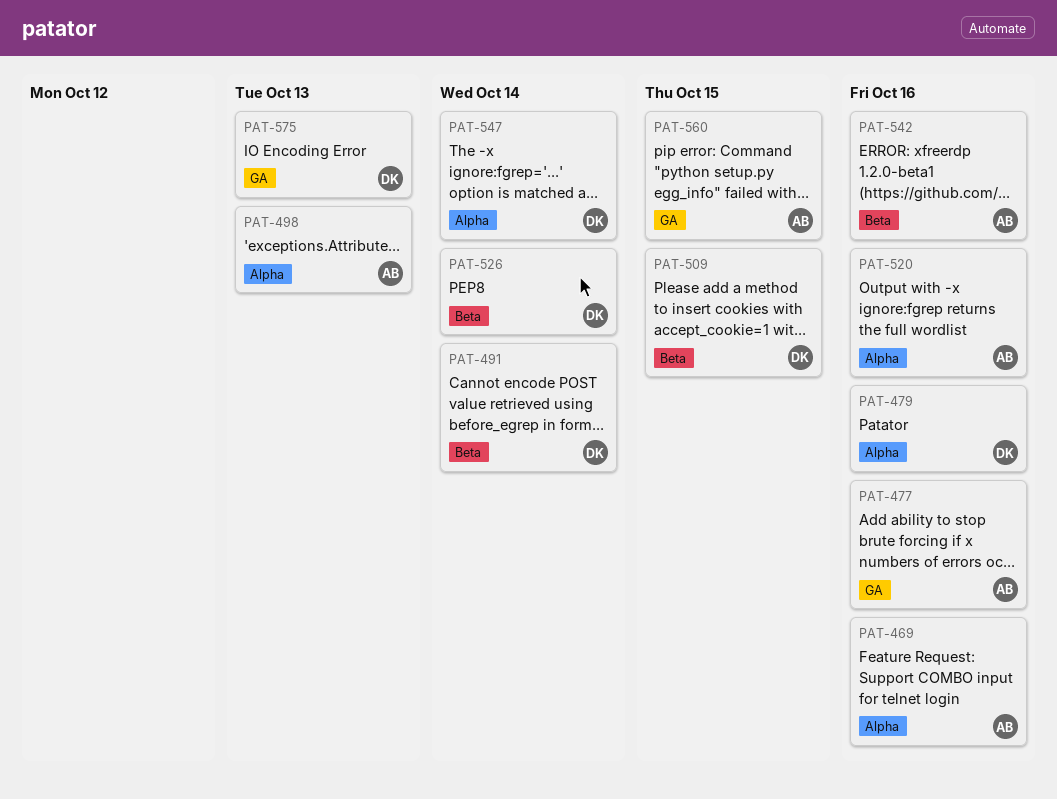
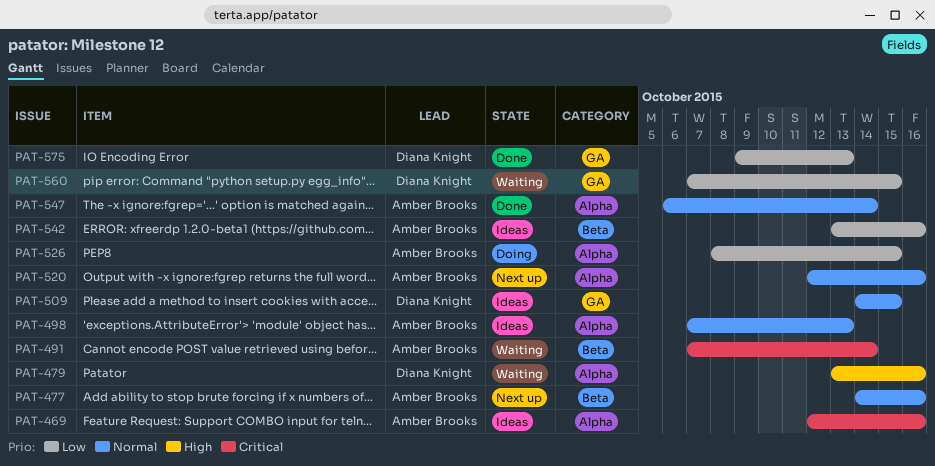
PAT-477, label: GA -> Beta
PAT-491, owner: Diana Knight -> Amber Brooks
PAT-509, label: Beta -> GA
PAT-526, owner: Diana Knight -> Amber Brooks
PAT-526, label: Beta -> Alpha
PAT-526, due: Oct 14 -> Oct 15
PAT-547, owner: Diana Knight -> Amber Brooks
PAT-560, owner: Amber Brooks -> Diana Knight

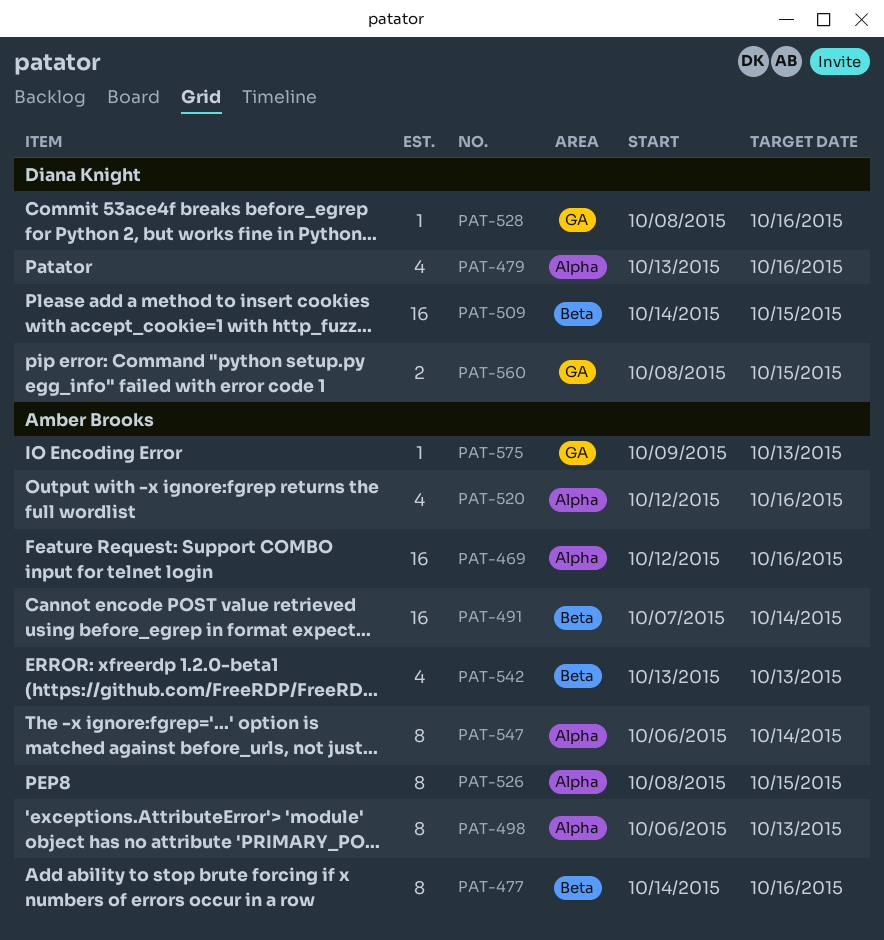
PAT-498, start: Oct 7 -> Oct 6
PAT-509, label: GA -> Beta
PAT-528: none -> present
PAT-542, due: Oct 16 -> Oct 13
PAT-560, start: Oct 7 -> Oct 8
PAT-575, owner: Diana Knight -> Amber Brooks

